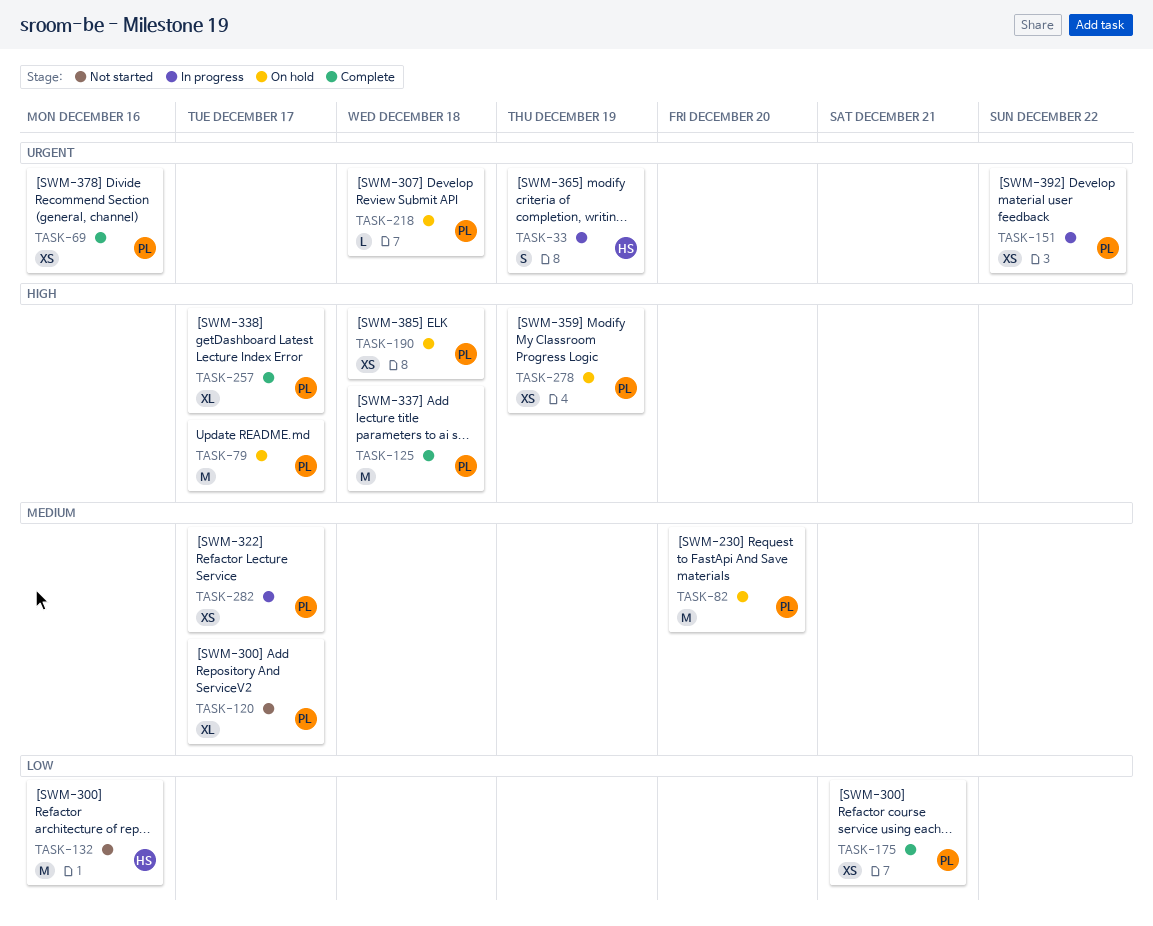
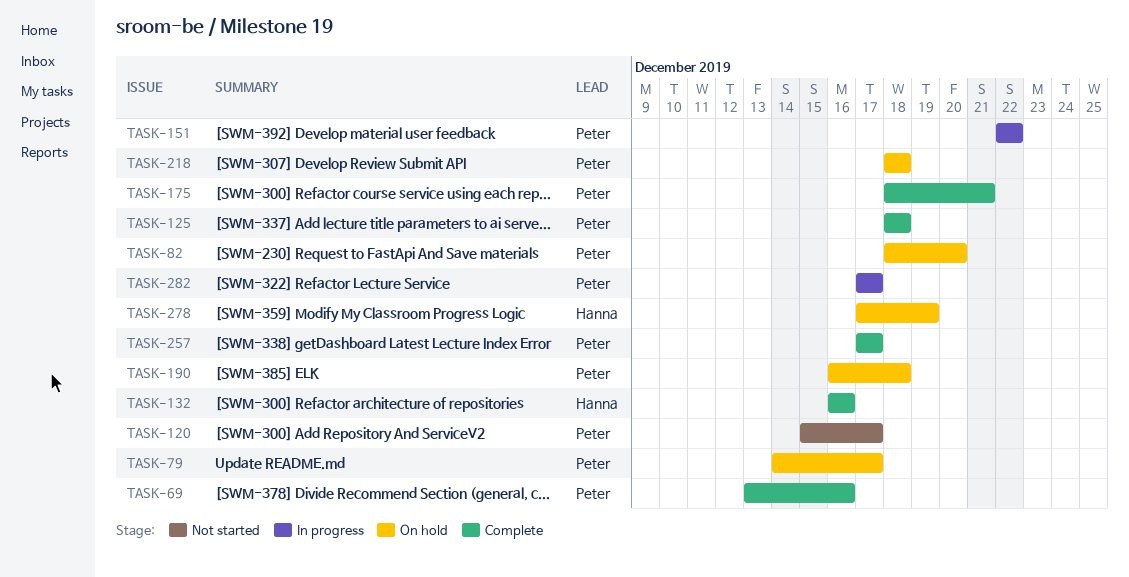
TASK-33: present -> none
TASK-132, status: Not started -> Complete
TASK-278, owner: Peter -> Hanna

